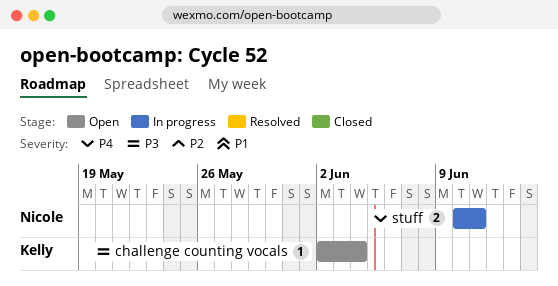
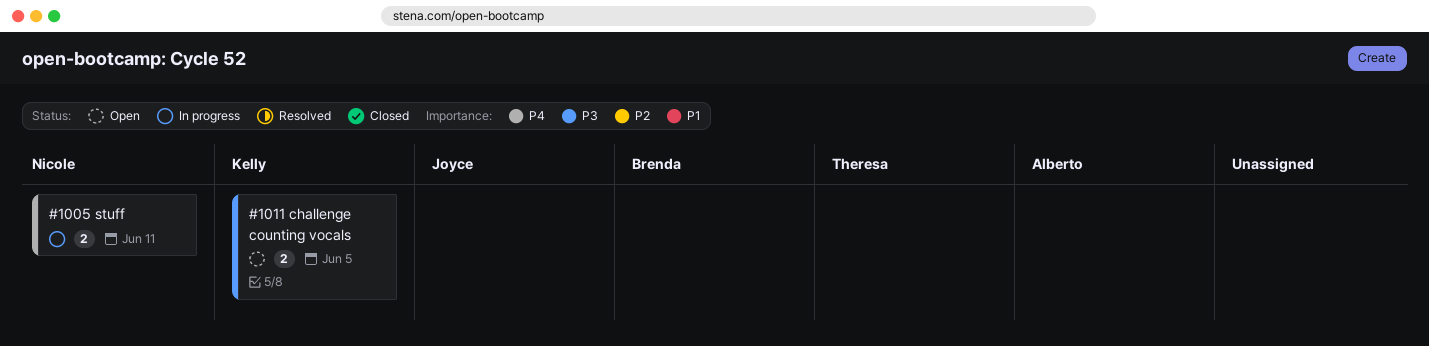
challenge counting vocals, estimate: 1 -> 2
challenge counting vocals, due: Jun 4 -> Jun 5

